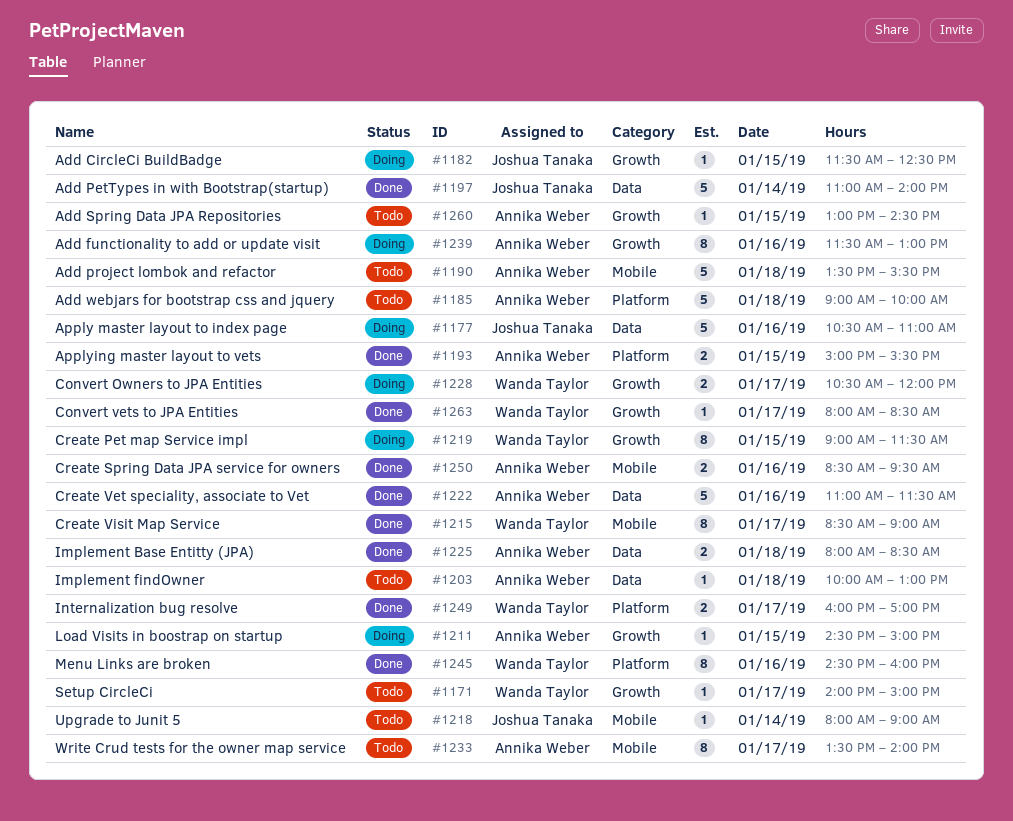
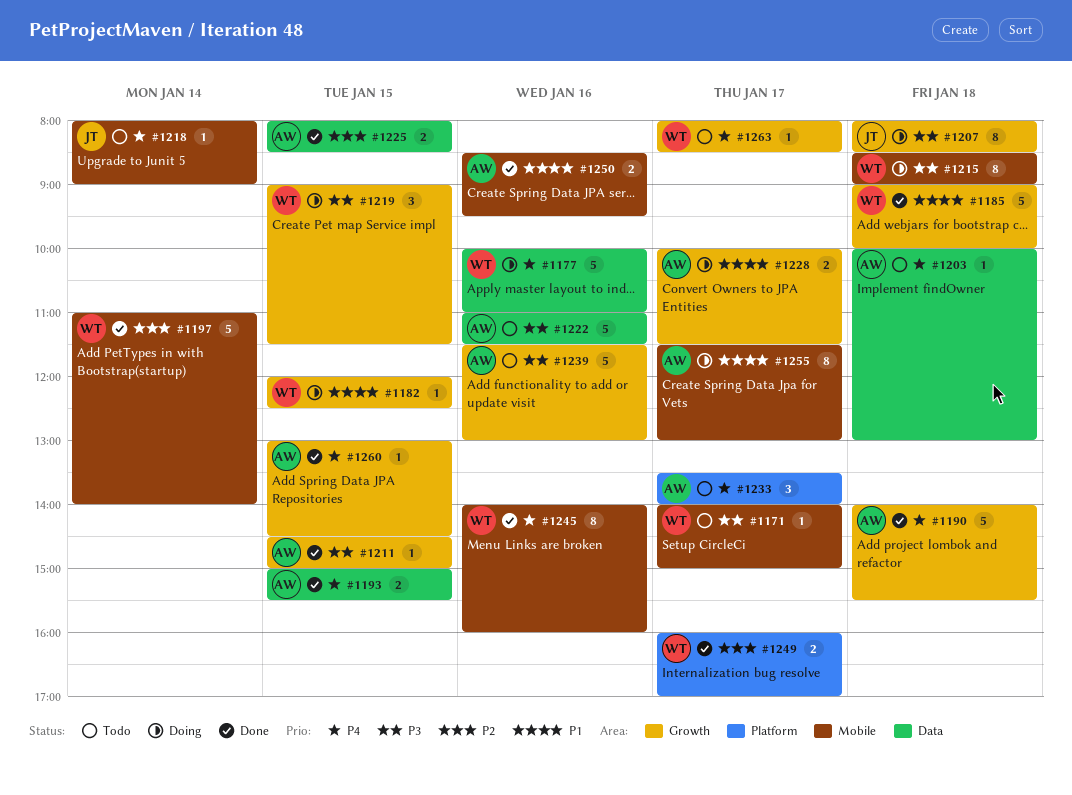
#1171, label: Growth -> Mobile
#1177, owner: Joshua Tanaka -> Wanda Taylor
#1177, begins: 10:30 -> 10:00
#1182, owner: Joshua Tanaka -> Wanda Taylor
#1182, begins: 11:30 -> 12:00
#1185, status: Todo -> Done
#1185, owner: Annika Weber -> Wanda Taylor
#1185, label: Platform -> Growth
#1190, status: Todo -> Done
#1190, label: Mobile -> Growth
#1190, begins: 13:30 -> 14:00
#1193, label: Platform -> Data
#1197, owner: Joshua Tanaka -> Wanda Taylor
#1197, label: Data -> Mobile
#1207: none -> present
#1211, status: Doing -> Done
#1215, status: Done -> Doing
#1215, day: Jan 17 -> Jan 18
#1219, estimate: 8 -> 3
#1222, status: Done -> Todo
#1225, day: Jan 18 -> Jan 15
#1228, owner: Wanda Taylor -> Annika Weber
#1228, begins: 10:30 -> 10:00
#1228, ends: 12:00 -> 11:30
#1233, label: Mobile -> Platform
#1233, estimate: 8 -> 3
#1239, status: Doing -> Todo
#1239, estimate: 8 -> 5
#1245, label: Platform -> Mobile
#1245, begins: 14:30 -> 14:00
#1255: none -> present
#1260, status: Todo -> Done
#1263, status: Done -> Todo

